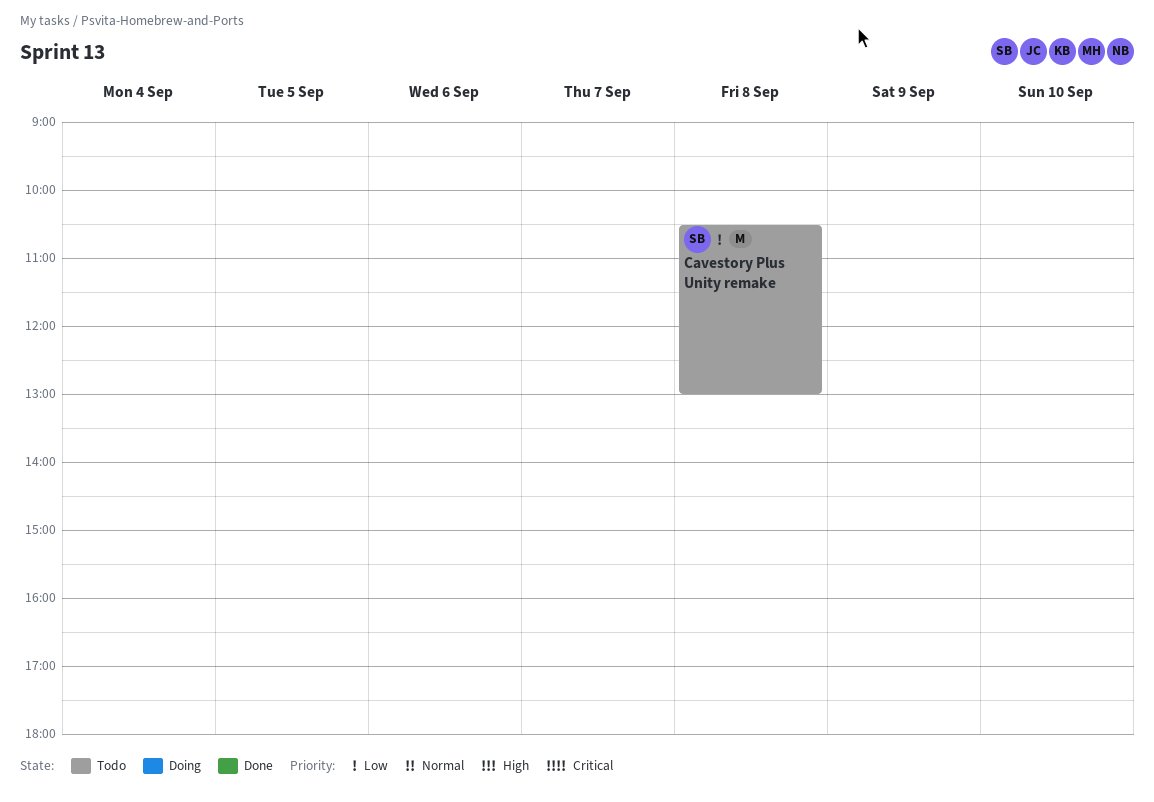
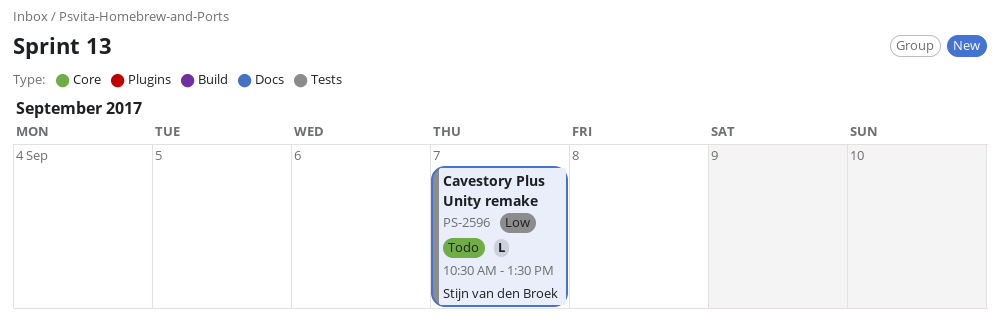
Cavestory Plus Unity remake, estimate: M -> L
Cavestory Plus Unity remake, day: Sep 8 -> Sep 7
Cavestory Plus Unity remake, ends: 13:00 -> 13:30

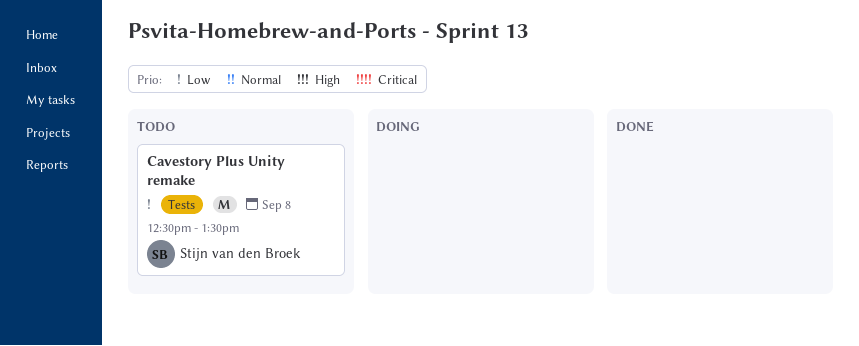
Cavestory Plus Unity remake, estimate: L -> M
Cavestory Plus Unity remake, day: Sep 7 -> Sep 8
Cavestory Plus Unity remake, begins: 10:30 -> 12:30

